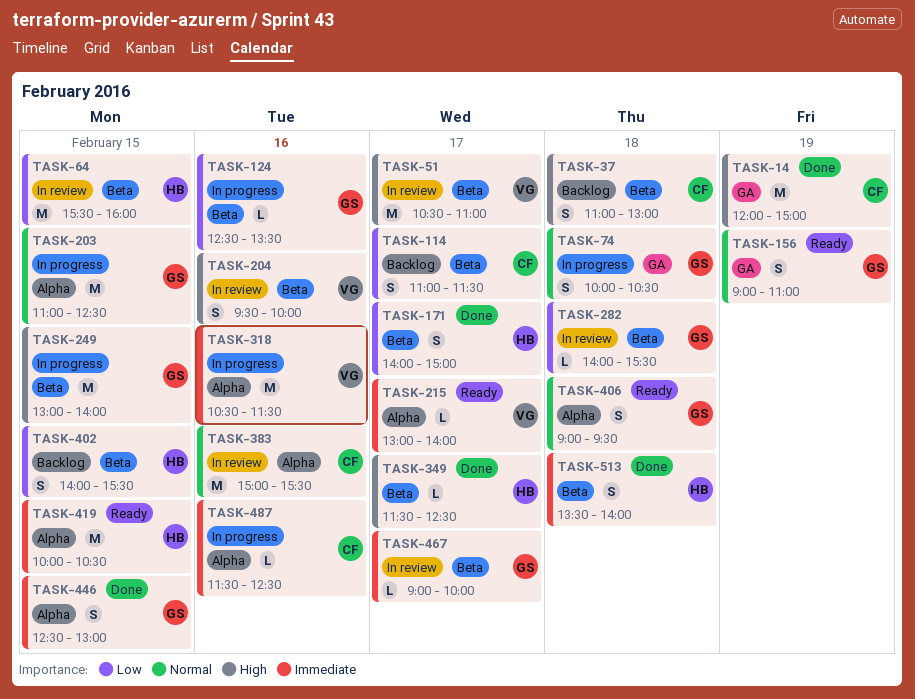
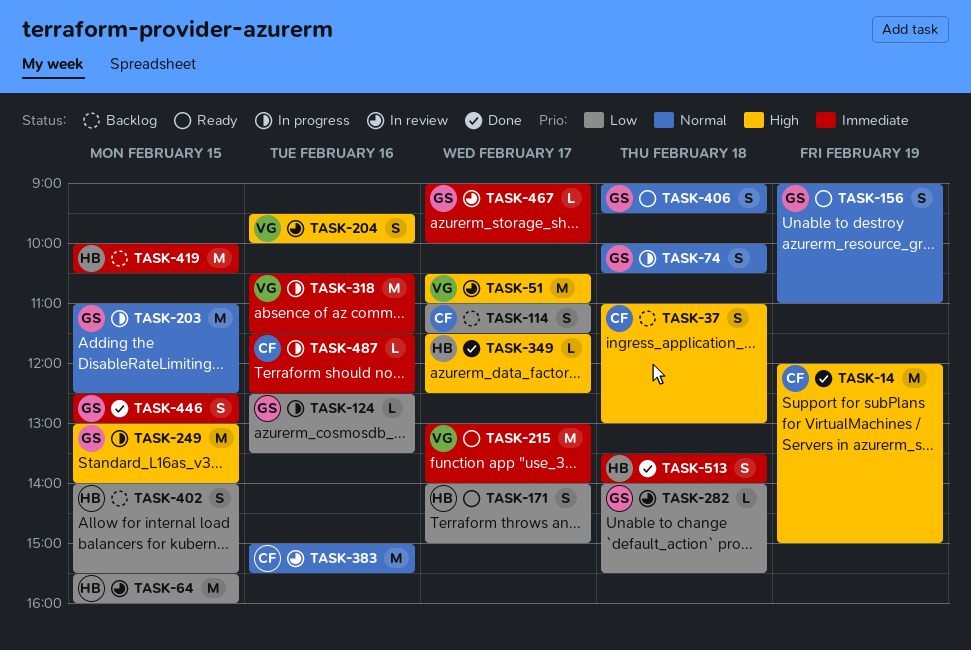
TASK-171, status: Done -> Ready
TASK-215, estimate: L -> M
TASK-419, status: Ready -> Backlog

